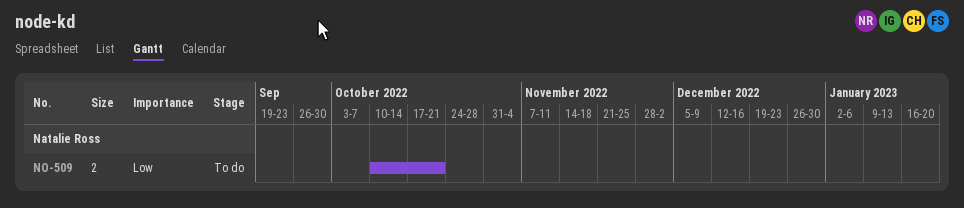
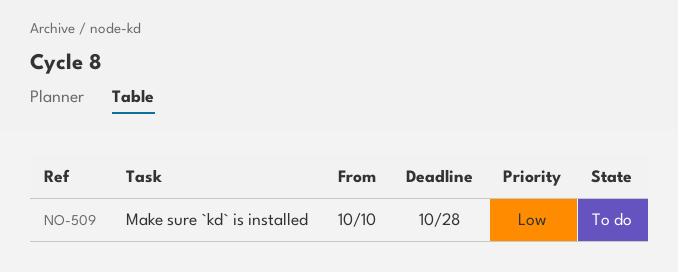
NO-509, due: Oct 21 -> Oct 28

